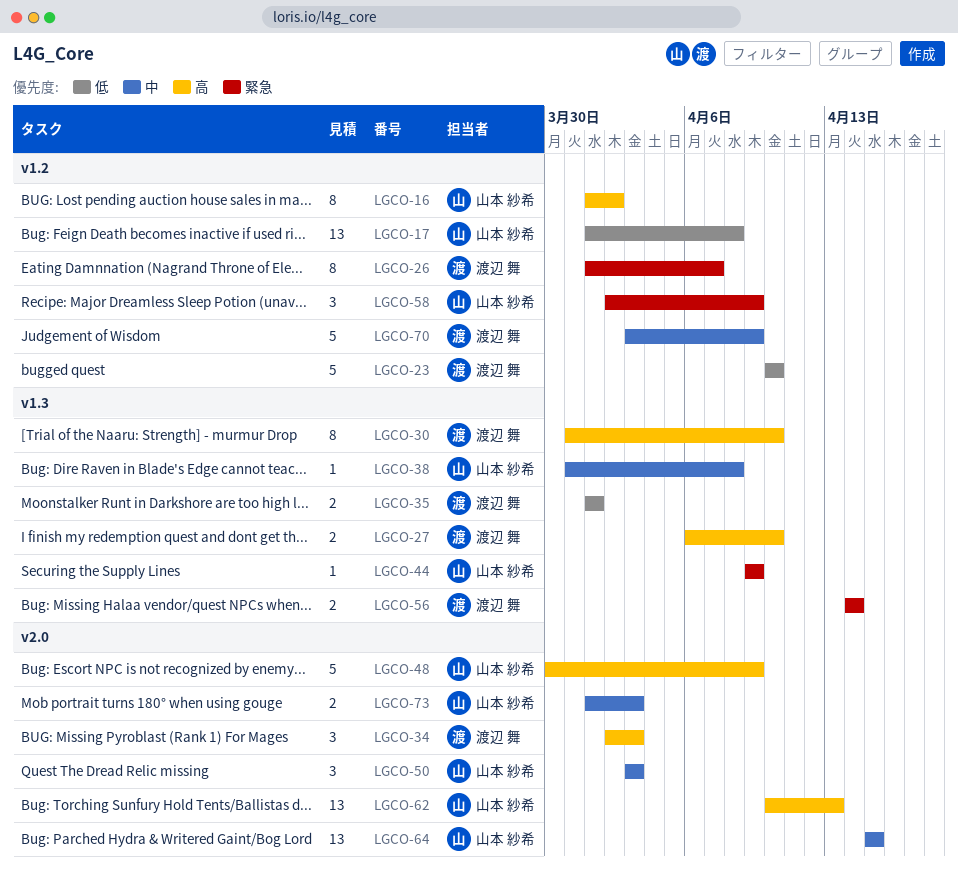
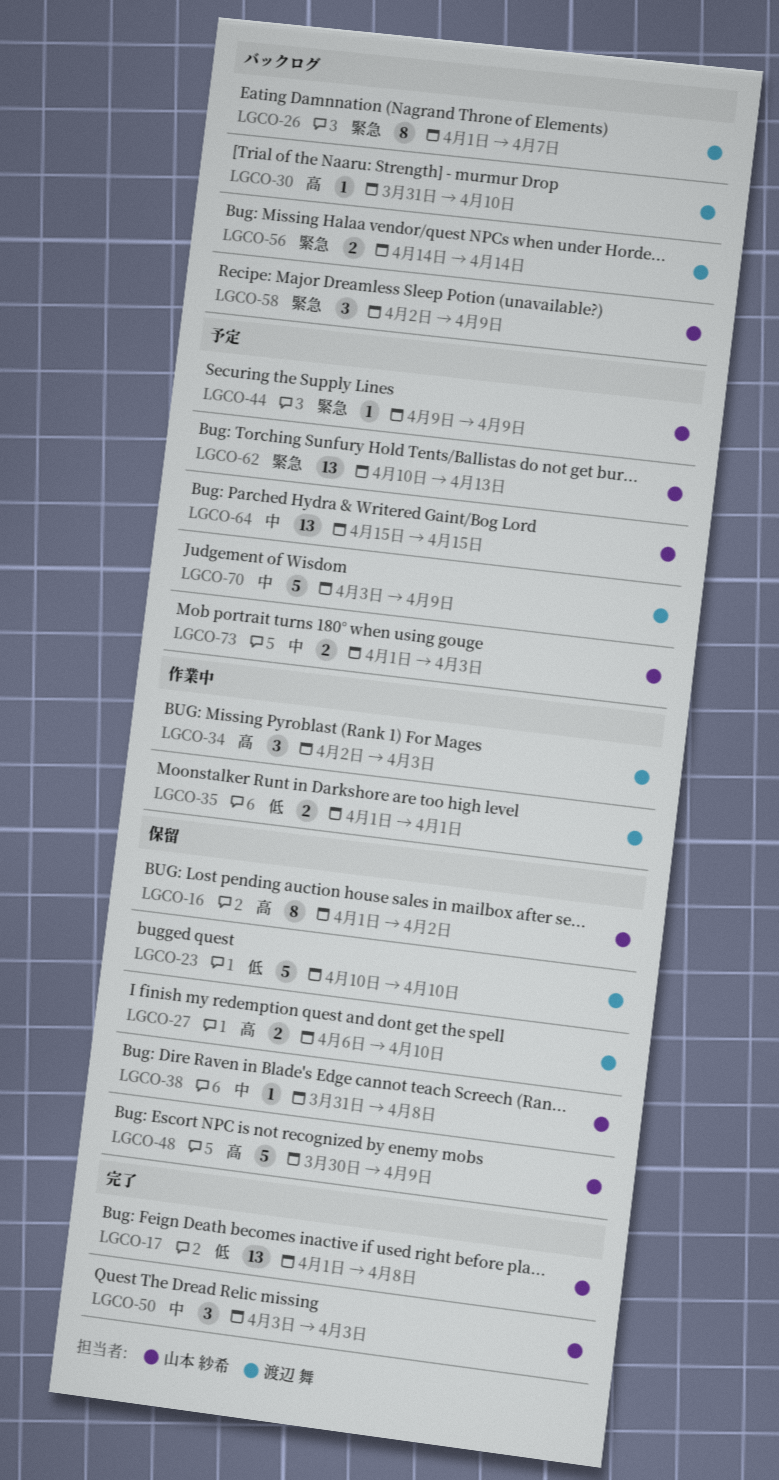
LGCO-30, estimate: 8 -> 1
LGCO-62, priority: 高 -> 緊急

